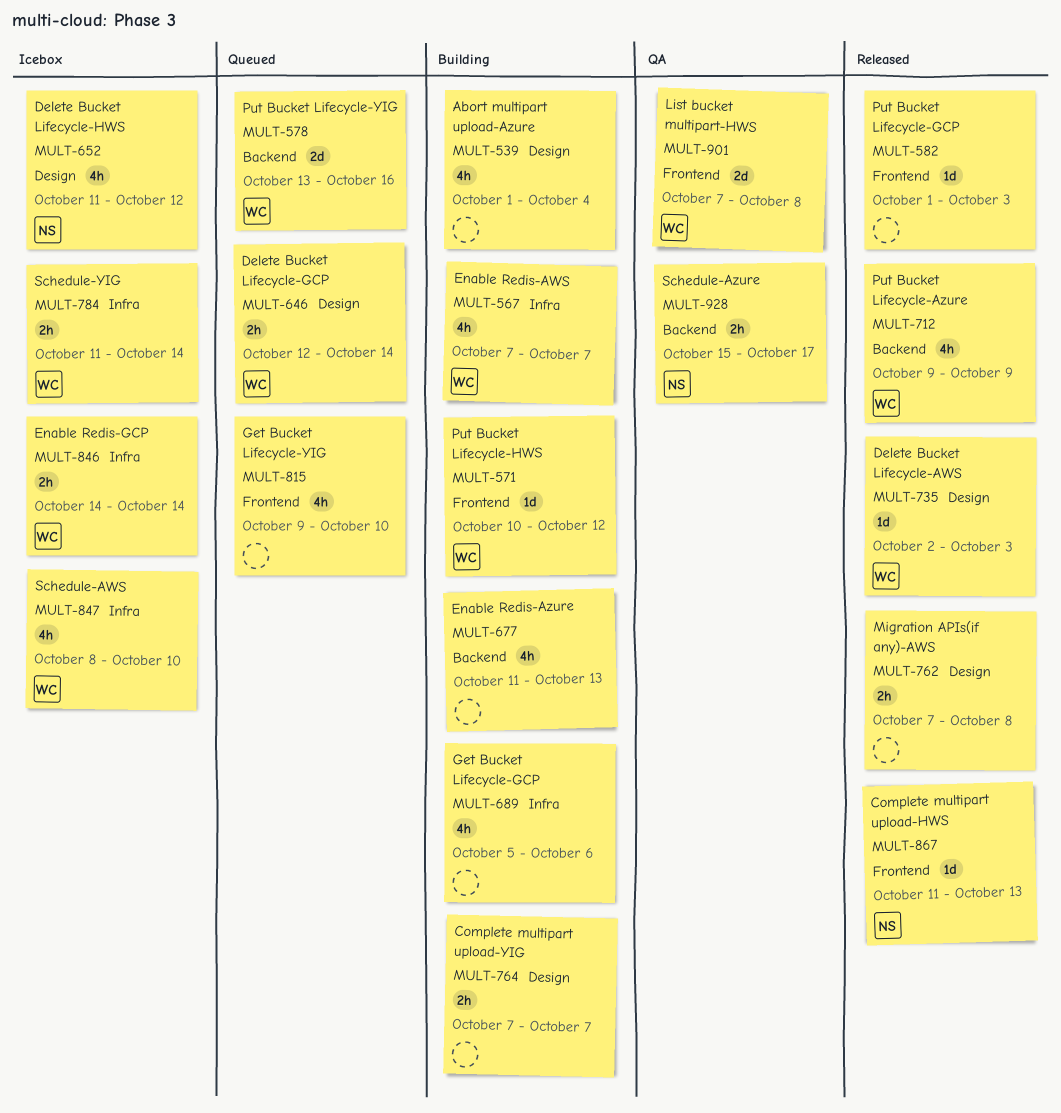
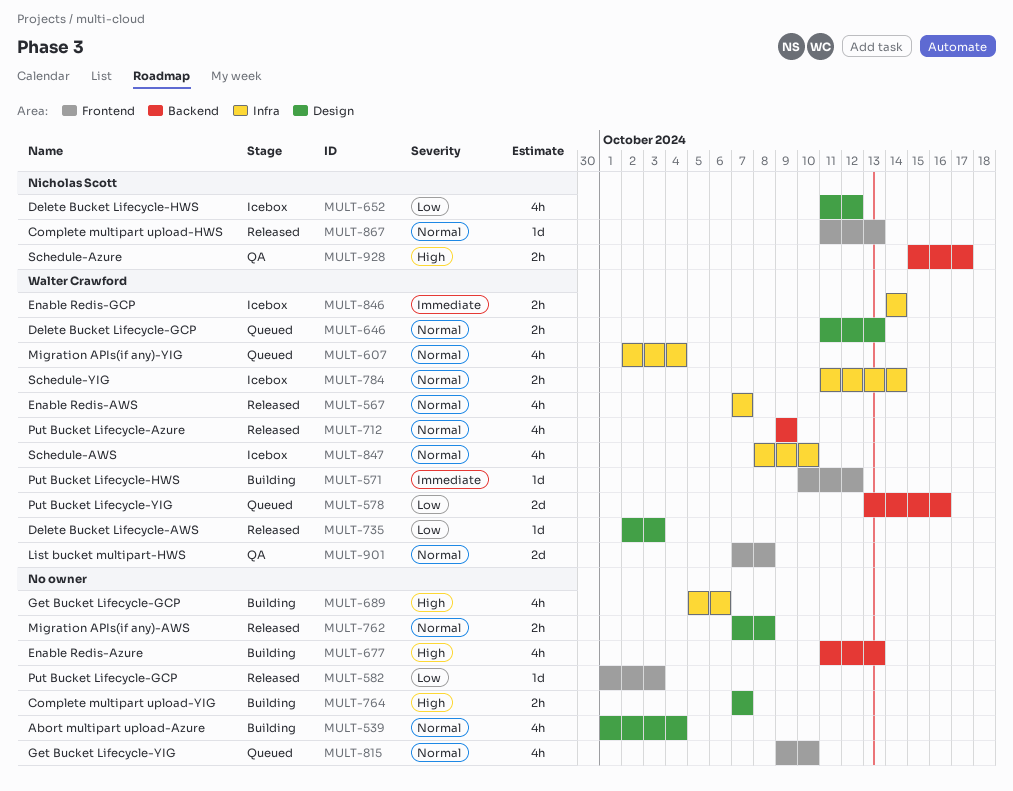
MULT-567, status: Building -> Released
MULT-607: none -> present
MULT-646, start: Oct 12 -> Oct 11
MULT-646, due: Oct 14 -> Oct 13

